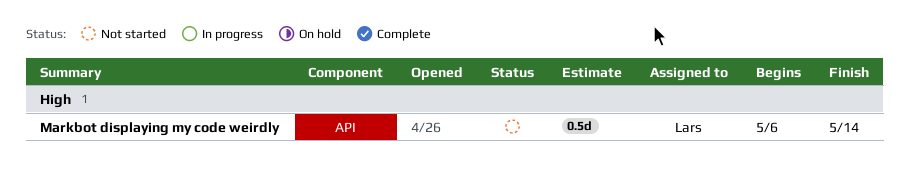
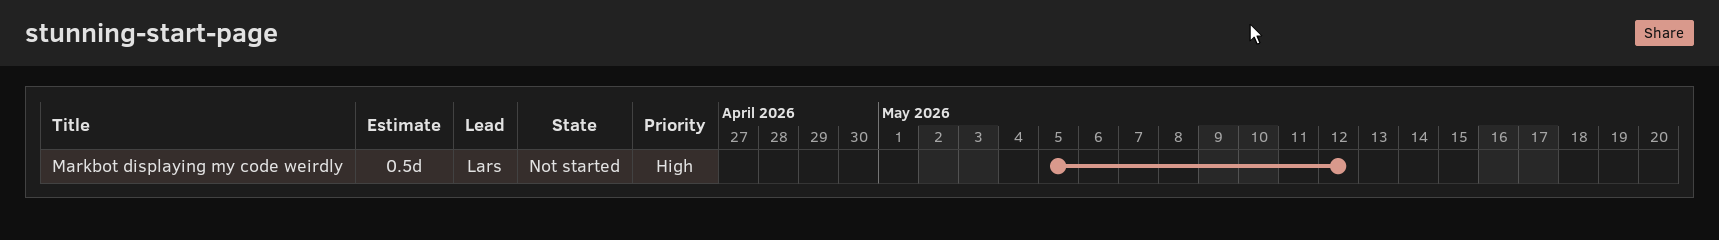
Markbot displaying my code weirdly, start: May 6 -> May 5
Markbot displaying my code weirdly, due: May 14 -> May 12

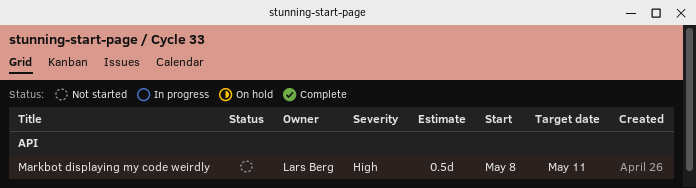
Markbot displaying my code weirdly, start: May 5 -> May 8
Markbot displaying my code weirdly, due: May 12 -> May 11

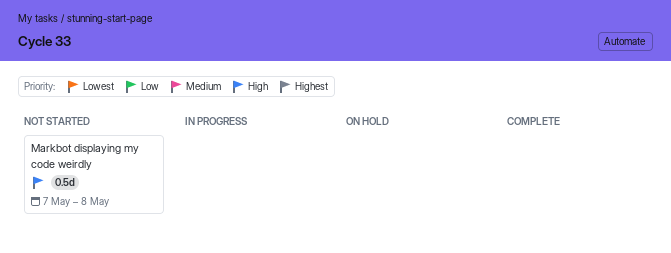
Markbot displaying my code weirdly, start: May 8 -> May 7
Markbot displaying my code weirdly, due: May 11 -> May 8

